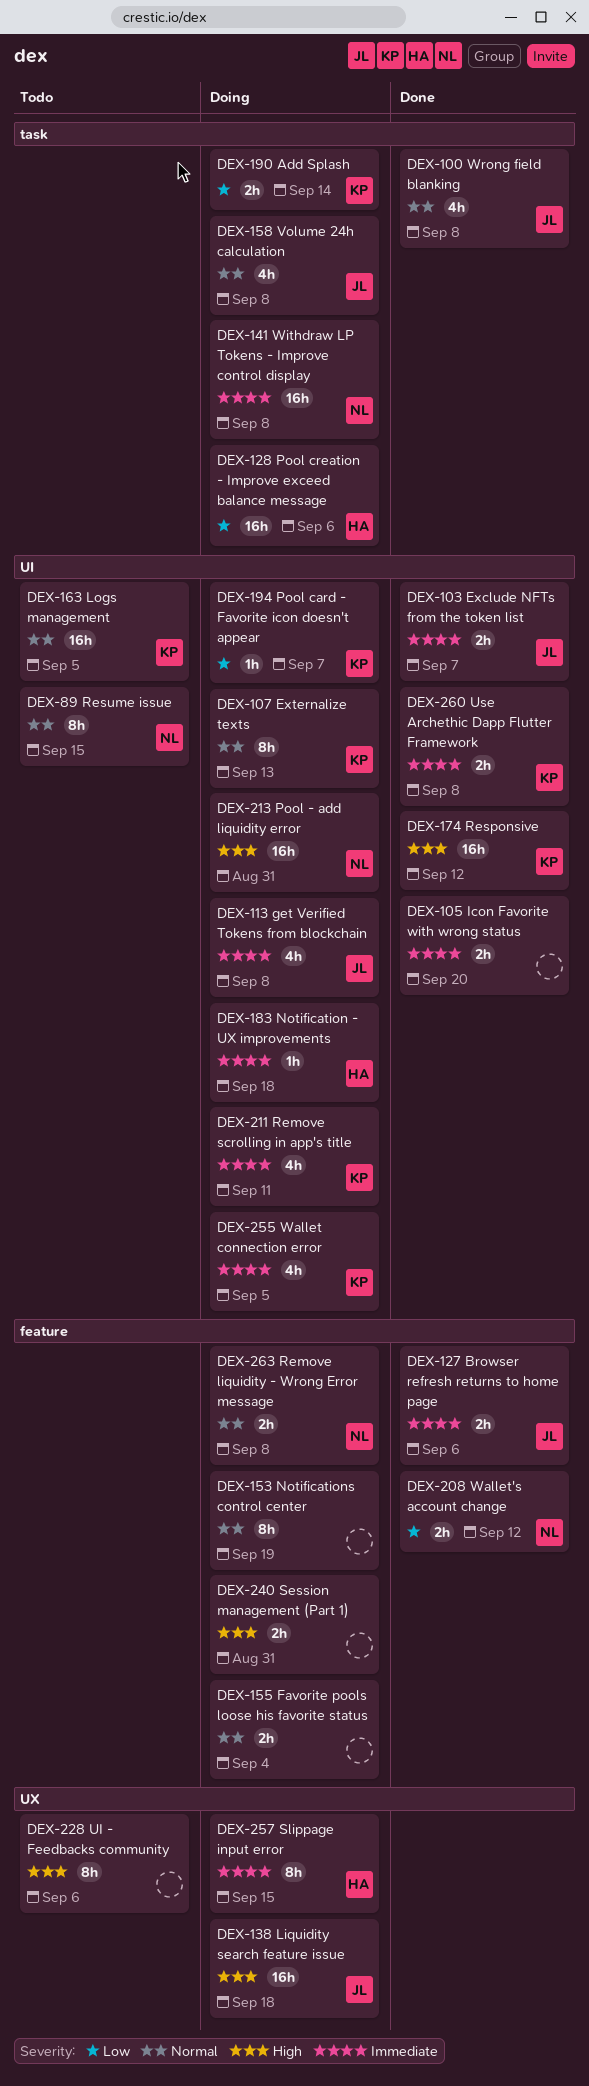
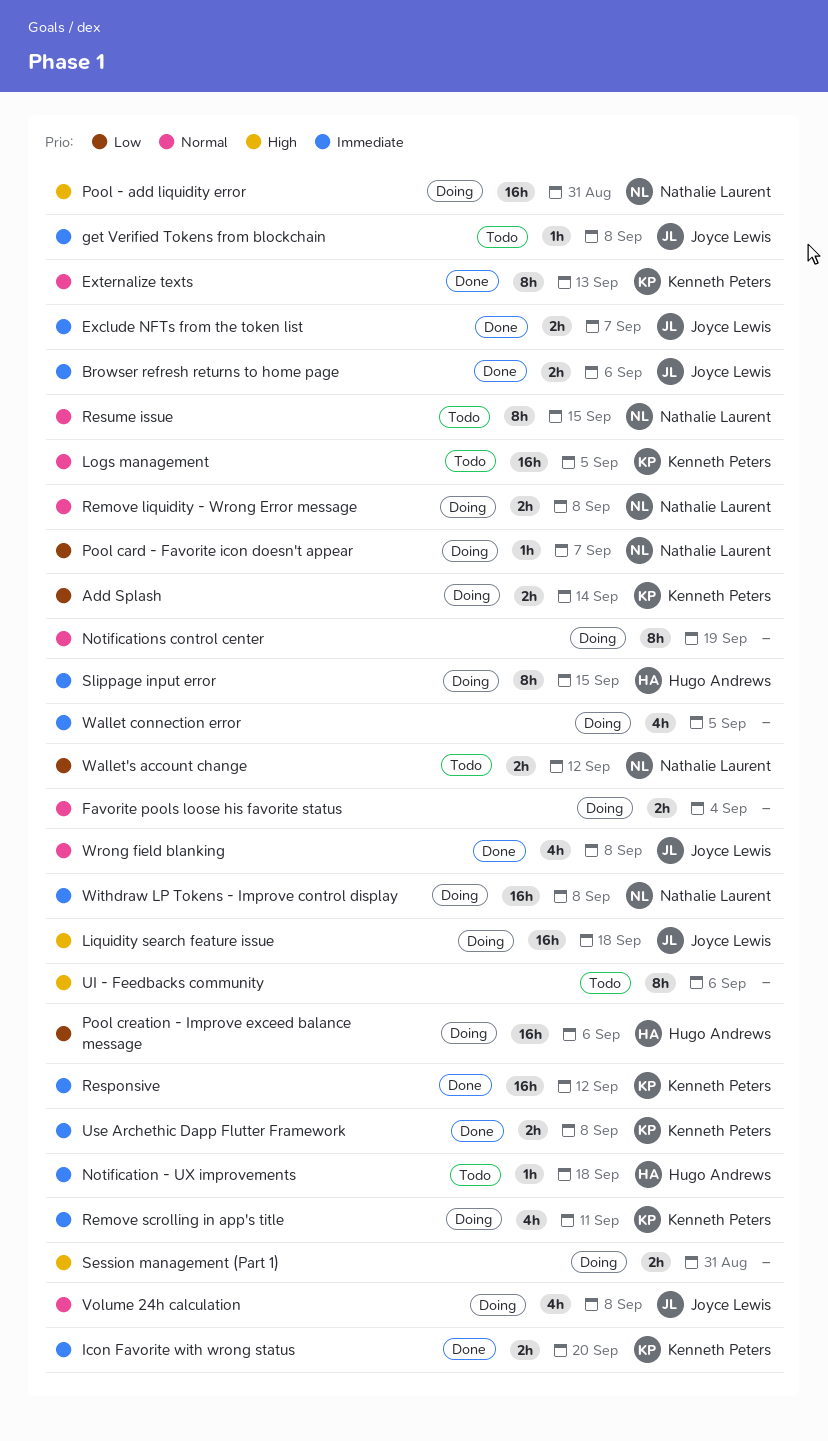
Externalize texts, status: Doing -> Done
get Verified Tokens from blockchain, status: Doing -> Todo
get Verified Tokens from blockchain, estimate: 4h -> 1h
Icon Favorite with wrong status, owner: none -> Kenneth Peters
Notification - UX improvements, status: Doing -> Todo
Pool card - Favorite icon doesn't appear, owner: Kenneth Peters -> Nathalie Laurent
Responsive, priority: High -> Immediate
Wallet connection error, owner: Kenneth Peters -> none
Wallet's account change, status: Done -> Todo

